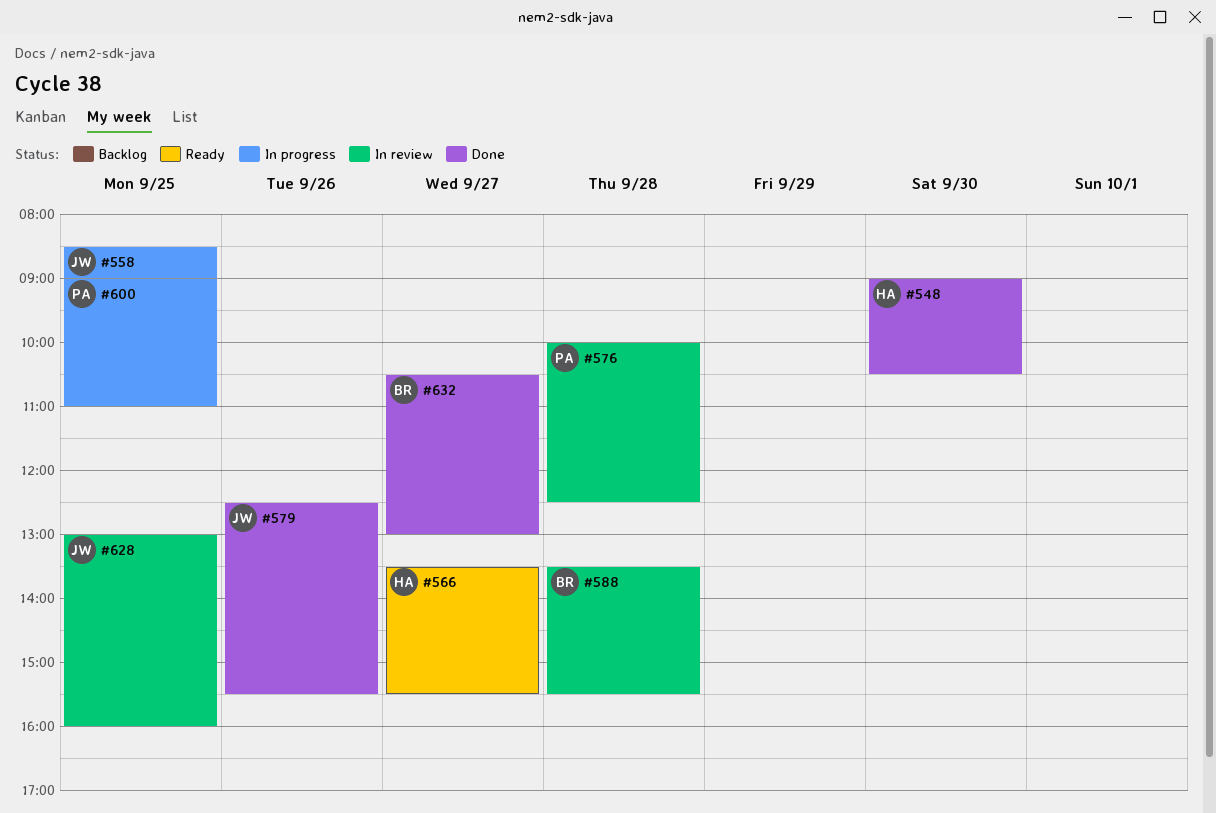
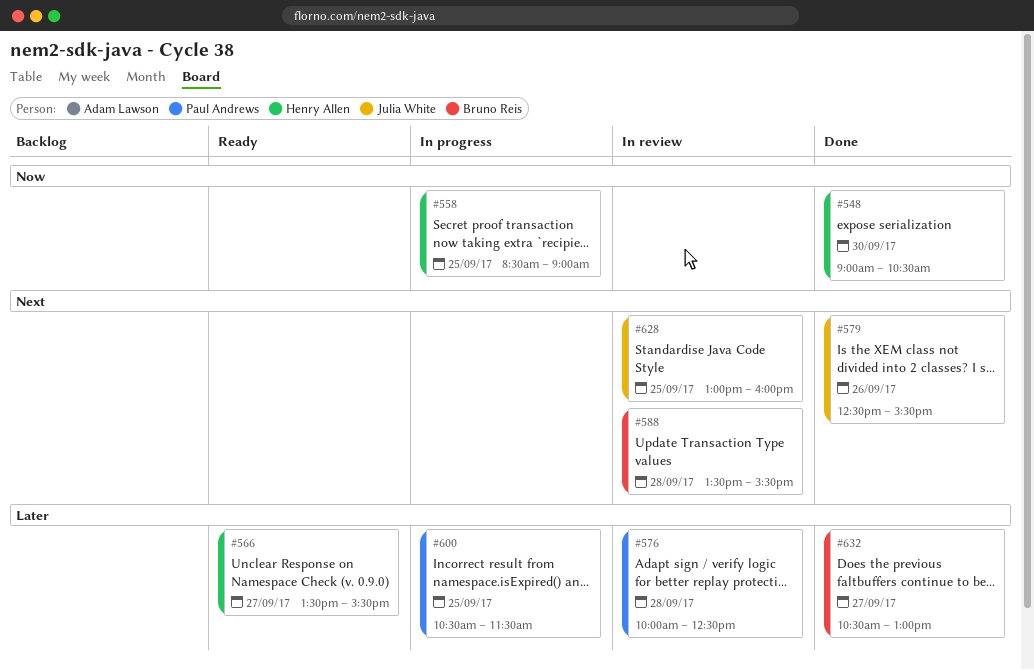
#558, owner: Julia White -> Henry Allen
#600, begins: 09:00 -> 10:30
#600, ends: 11:00 -> 11:30

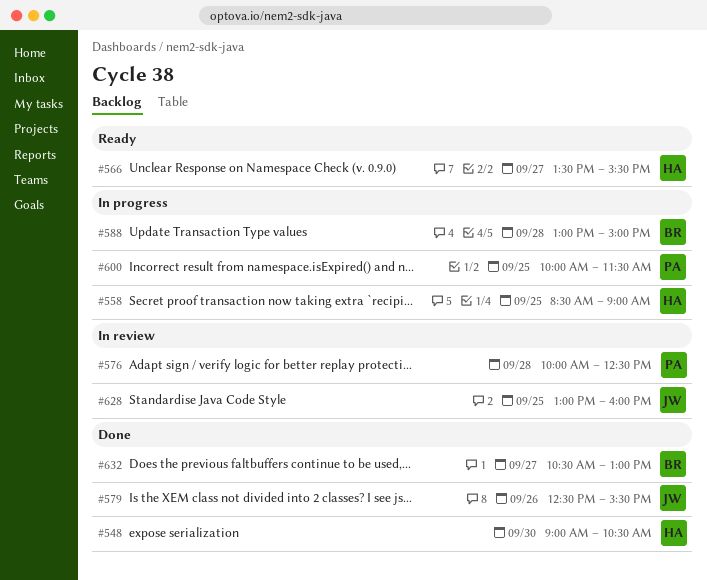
#588, status: In review -> In progress
#588, begins: 13:30 -> 13:00
#588, ends: 15:30 -> 15:00
#600, begins: 10:30 -> 10:00

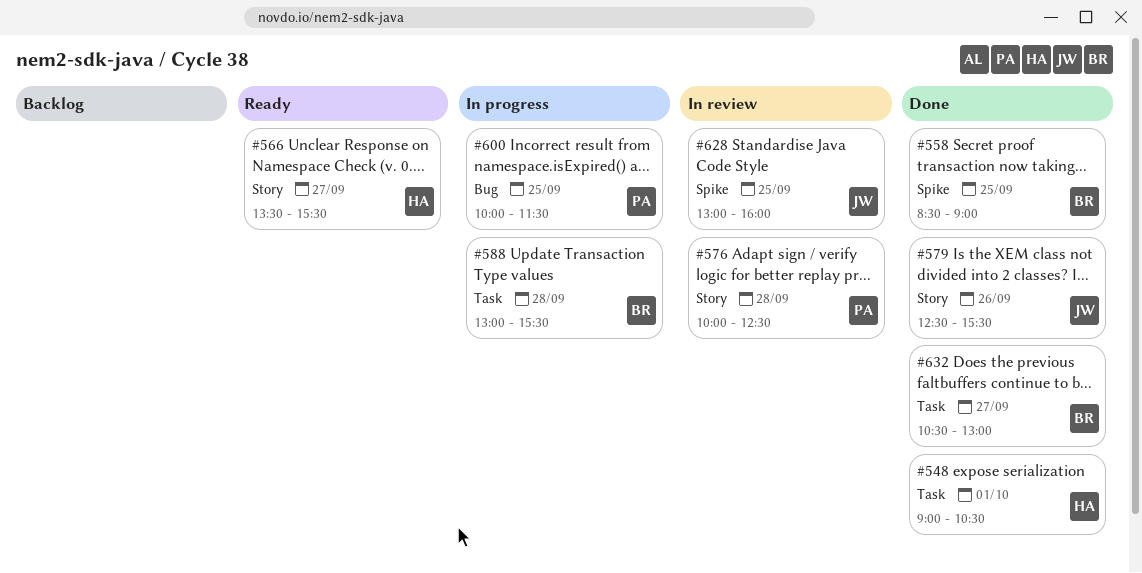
#548, day: Sep 30 -> Oct 1
#558, status: In progress -> Done
#558, owner: HA -> BR
#588, ends: 15:00 -> 15:30

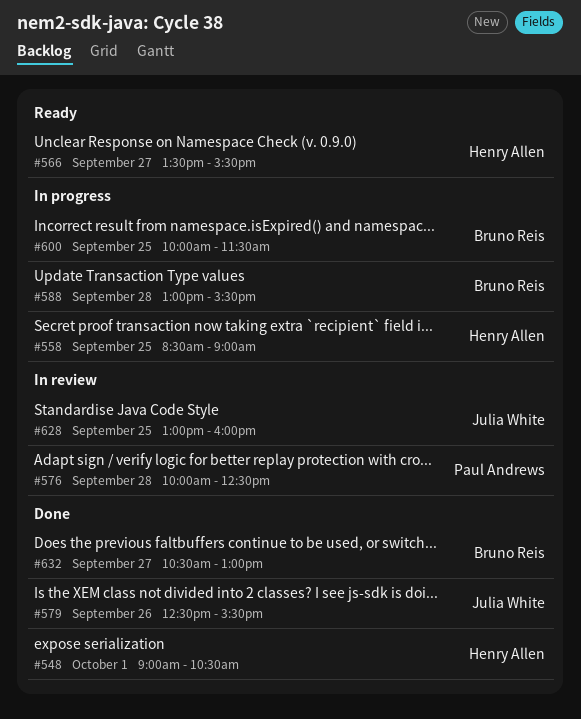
#558, status: Done -> In progress
#558, owner: Bruno Reis -> Henry Allen
#600, owner: Paul Andrews -> Bruno Reis

